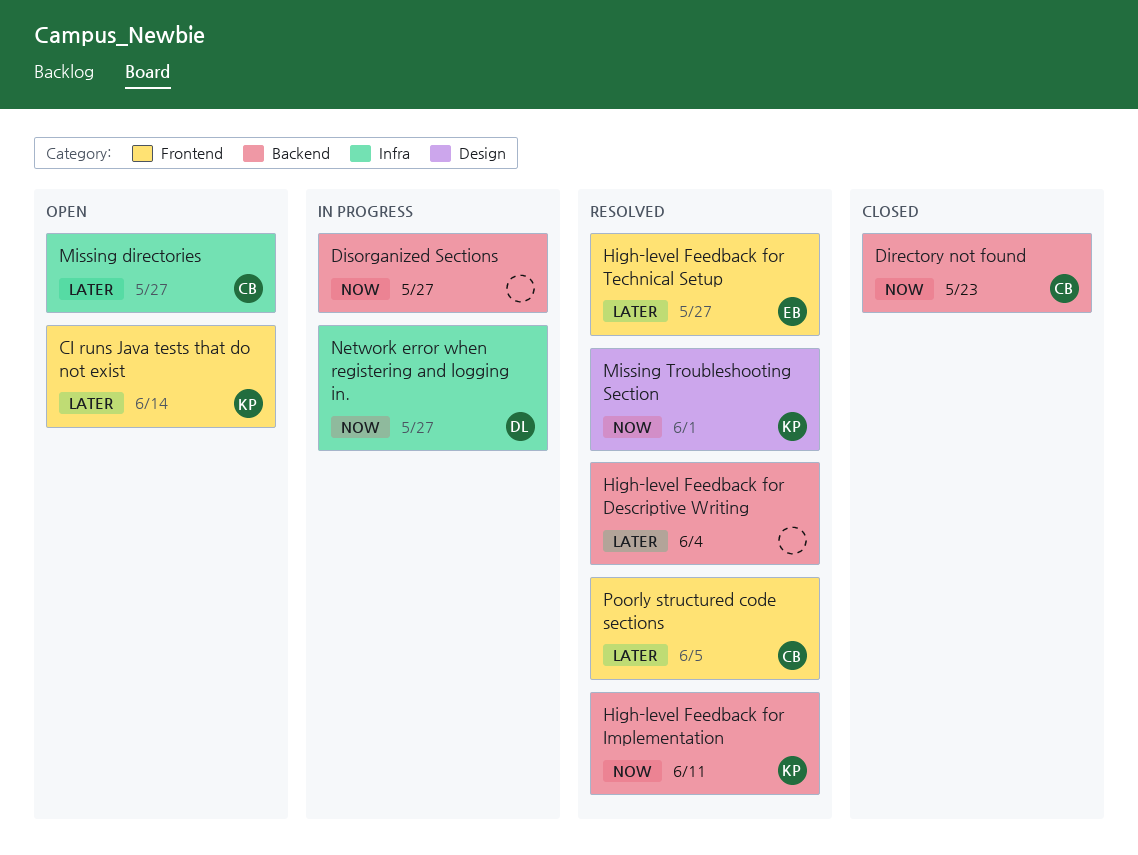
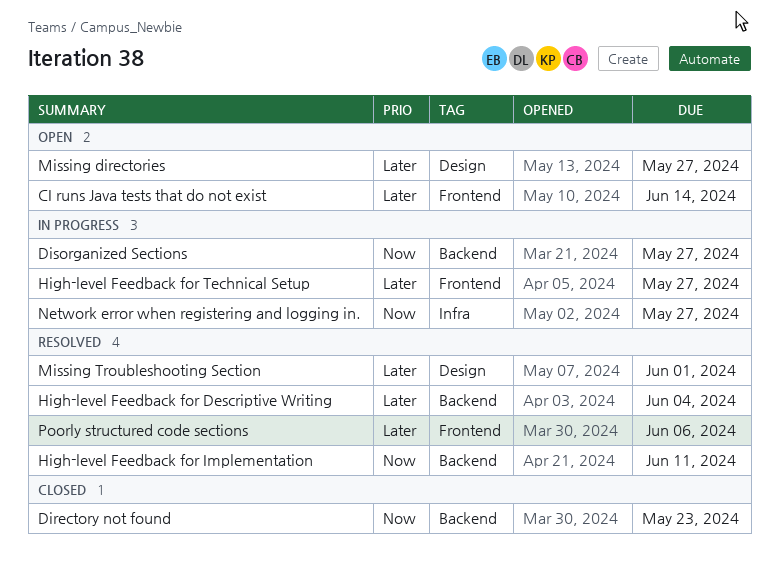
High-level Feedback for Technical Setup, status: Resolved -> In progress
Missing directories, label: Infra -> Design
Missing Troubleshooting Section, priority: Now -> Later
Poorly structured code sections, due: Jun 5 -> Jun 6

